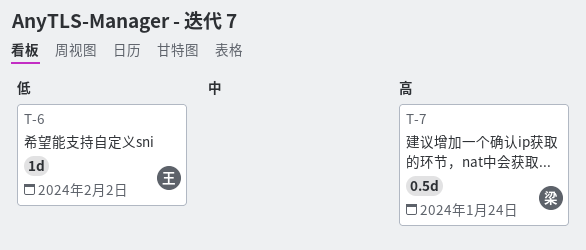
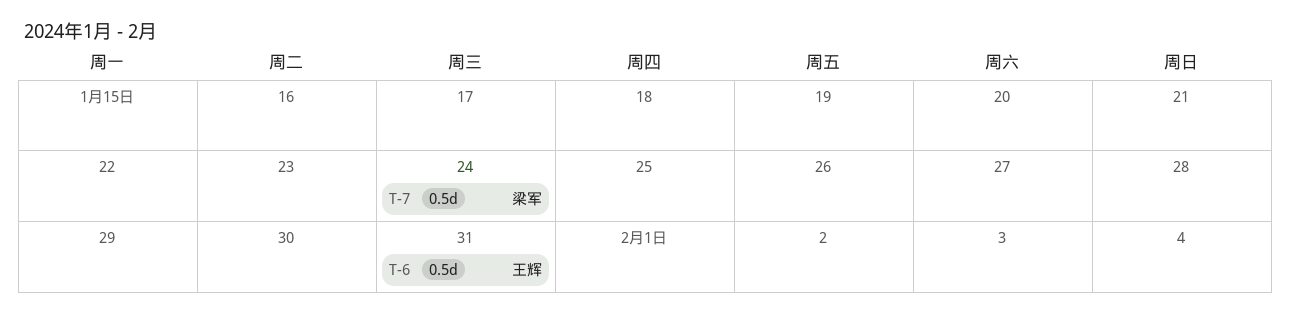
T-6, estimate: 1d -> 0.5d
T-6, due: Feb 2 -> Jan 31

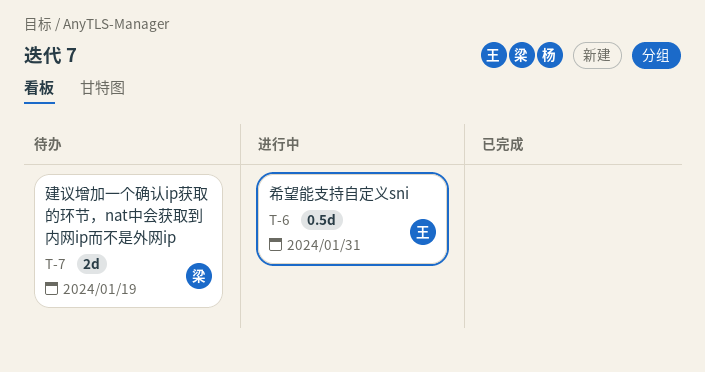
T-7, estimate: 0.5d -> 2d
T-7, due: Jan 24 -> Jan 19

